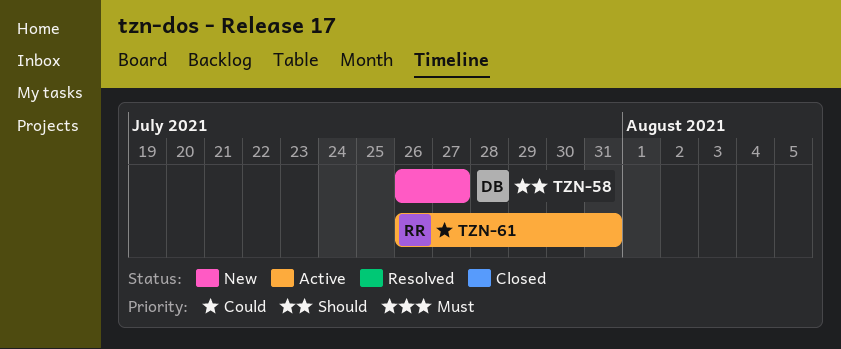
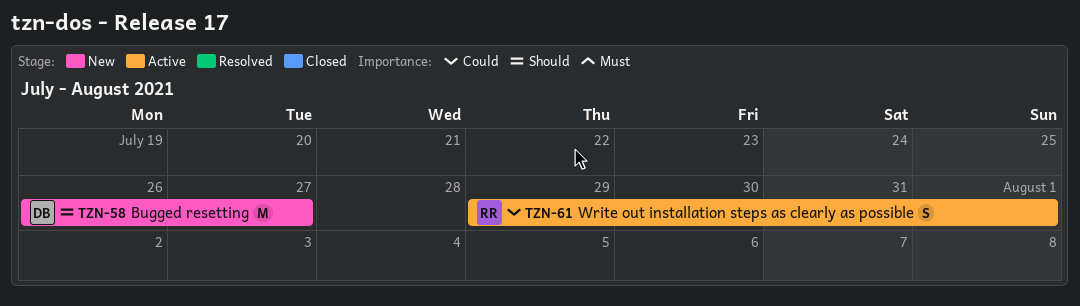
TZN-61, start: Jul 26 -> Jul 29
TZN-61, due: Jul 31 -> Aug 1

